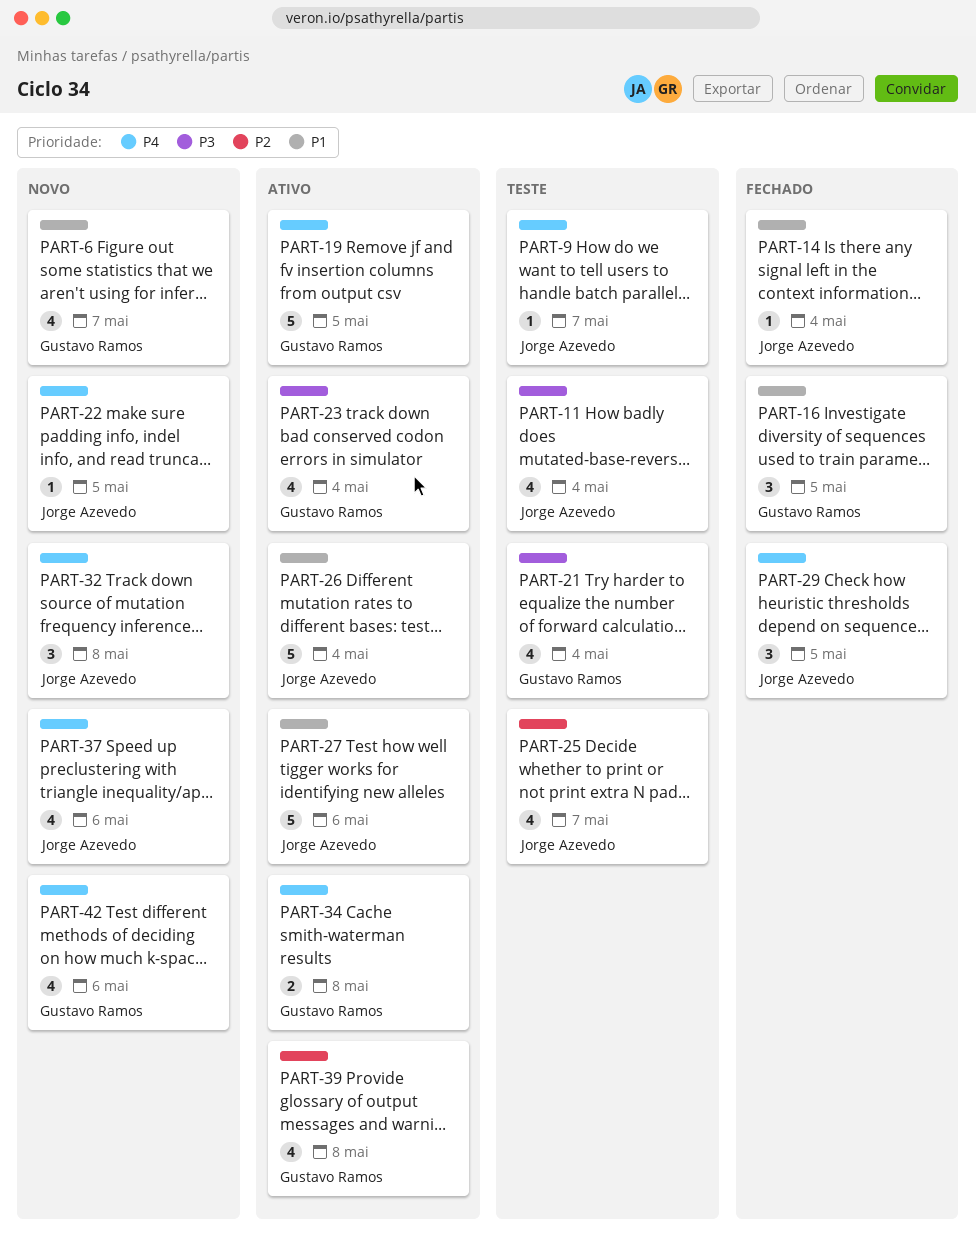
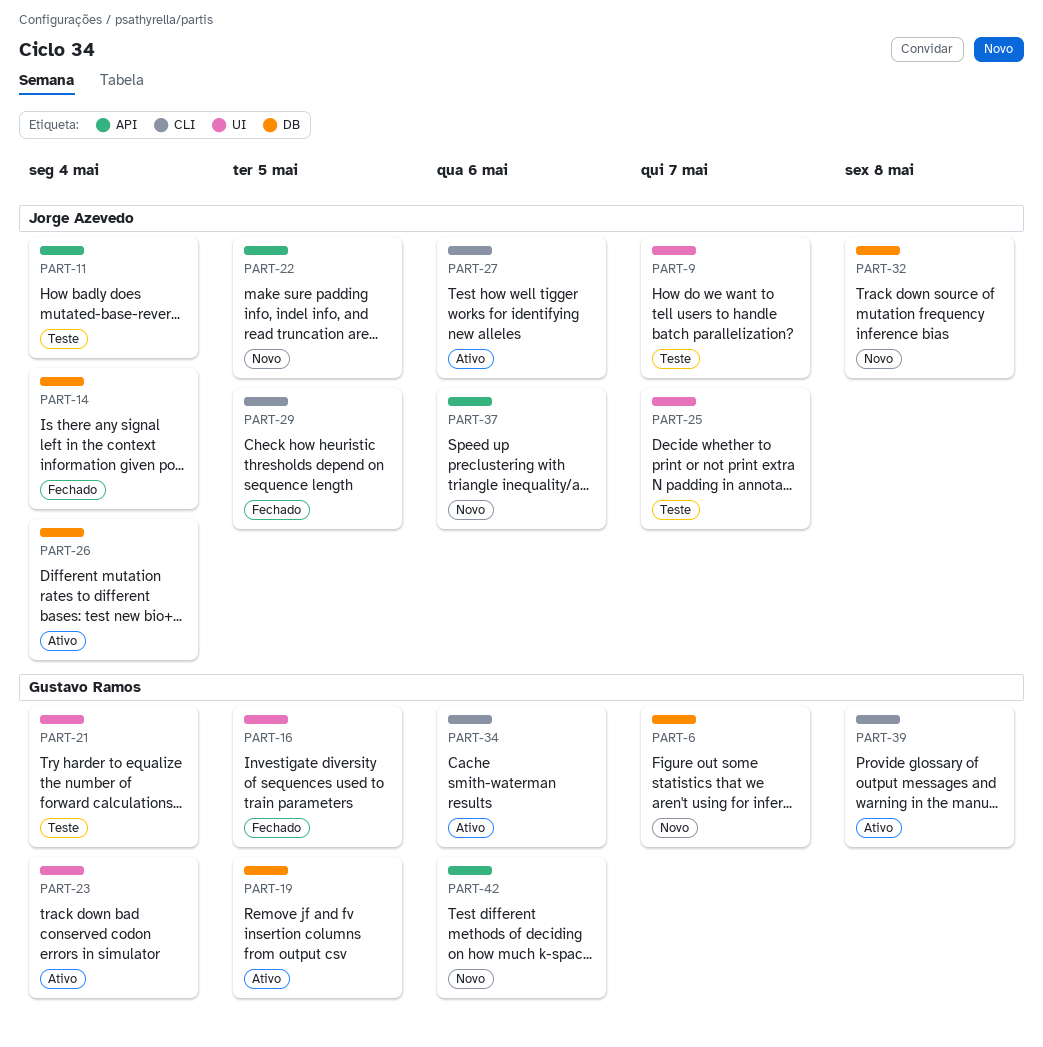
PART-34, due: May 8 -> May 6

